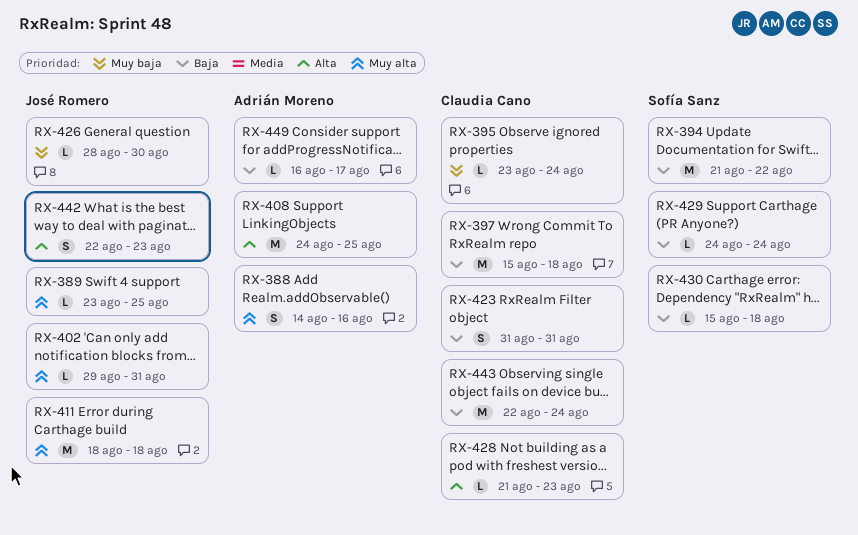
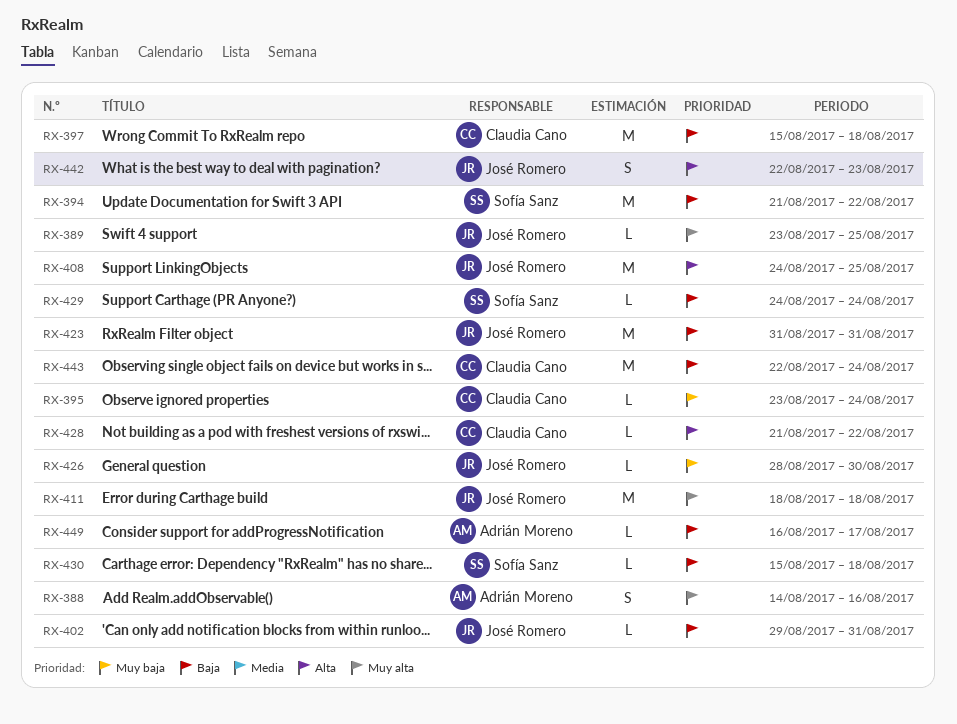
RX-402, priority: Muy alta -> Baja
RX-408, owner: Adrián Moreno -> José Romero
RX-423, owner: Claudia Cano -> José Romero
RX-423, estimate: S -> M
RX-428, due: Aug 23 -> Aug 22

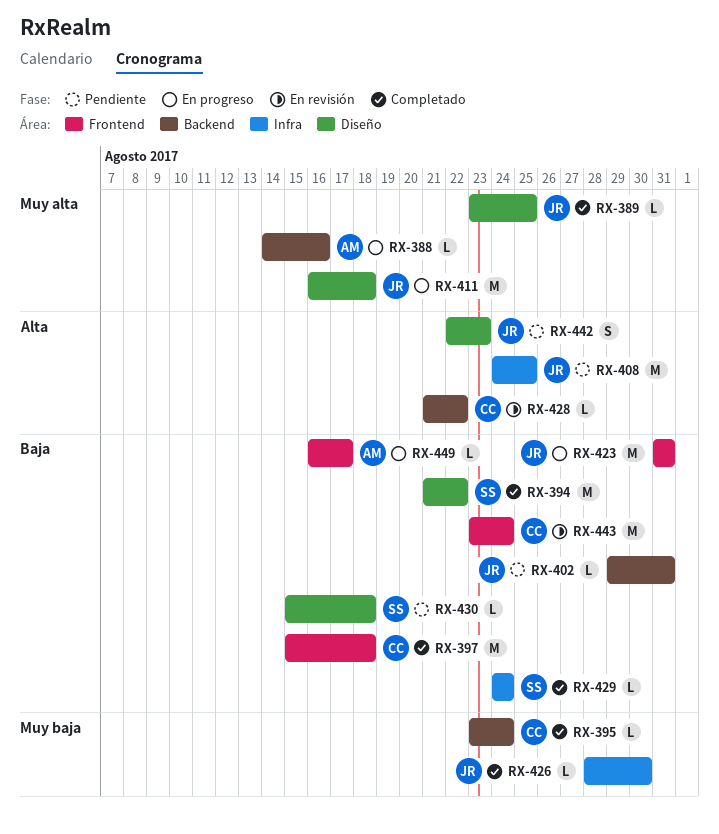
RX-388, estimate: S -> L
RX-411, start: Aug 18 -> Aug 16
RX-443, start: Aug 22 -> Aug 23

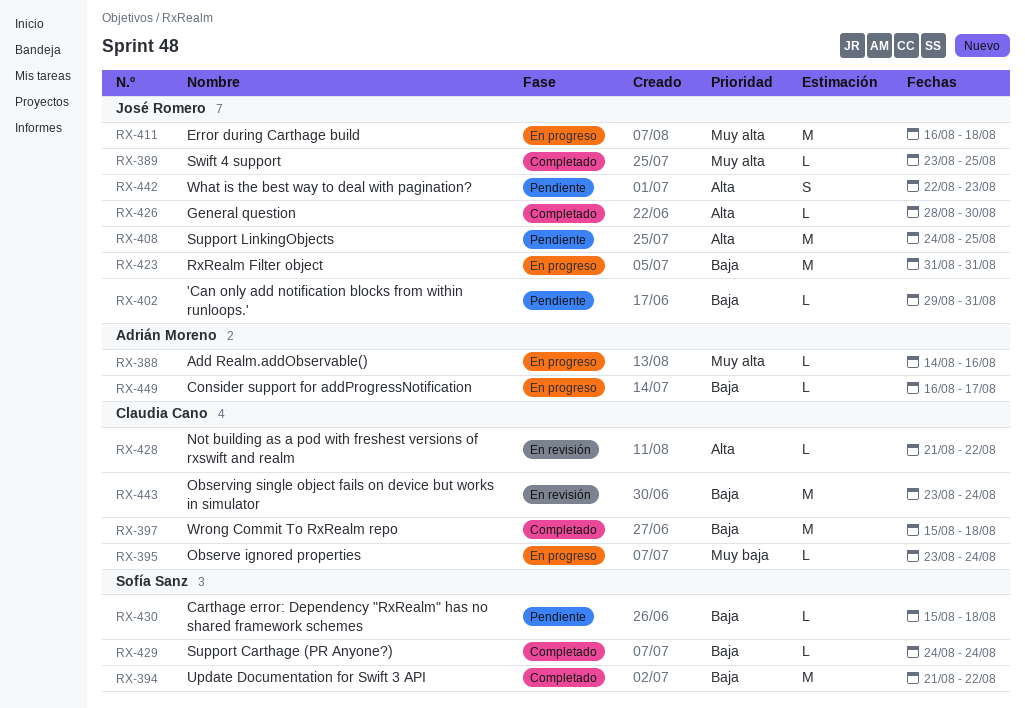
RX-395, status: Completado -> En progreso
RX-426, priority: Muy baja -> Alta

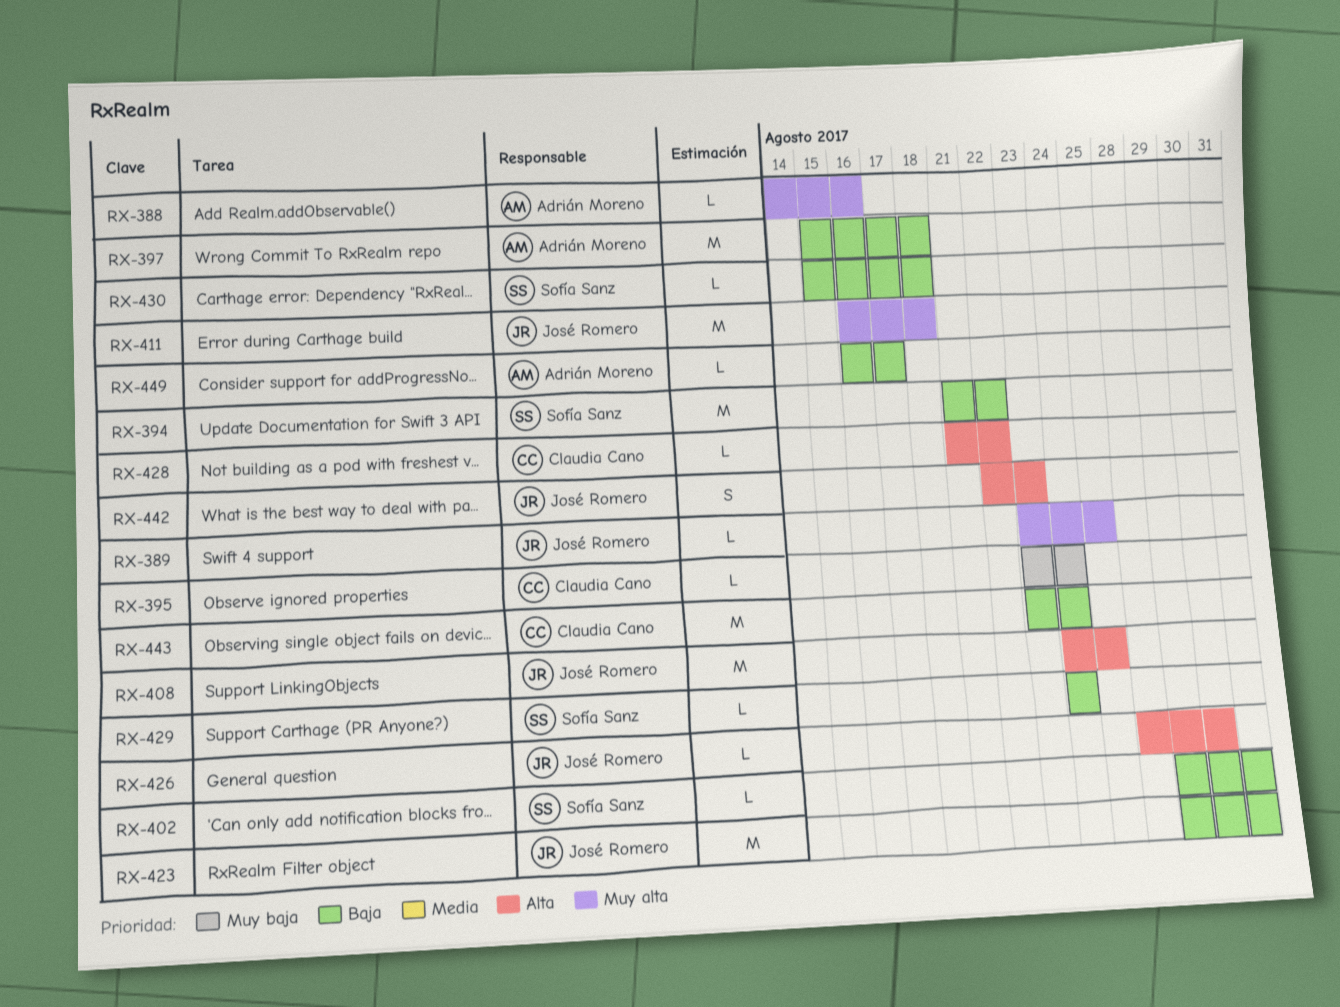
RX-397, owner: Claudia Cano -> Adrián Moreno
RX-402, owner: José Romero -> Sofía Sanz
RX-423, start: Aug 31 -> Aug 29

